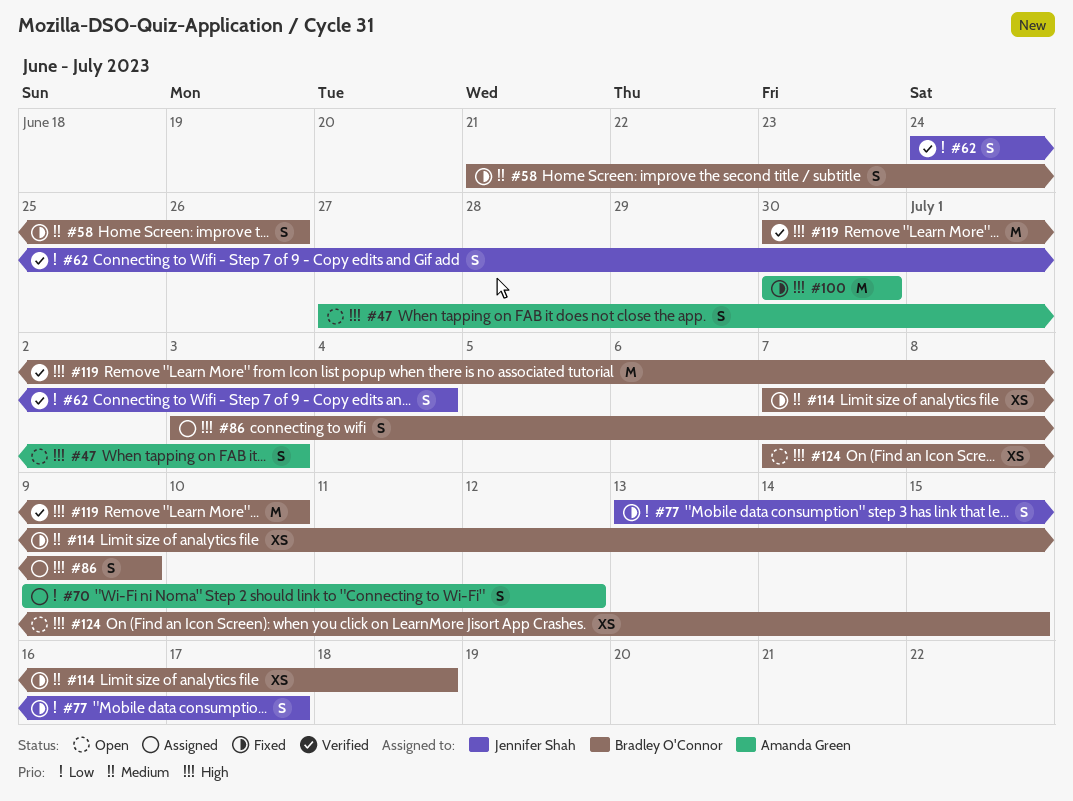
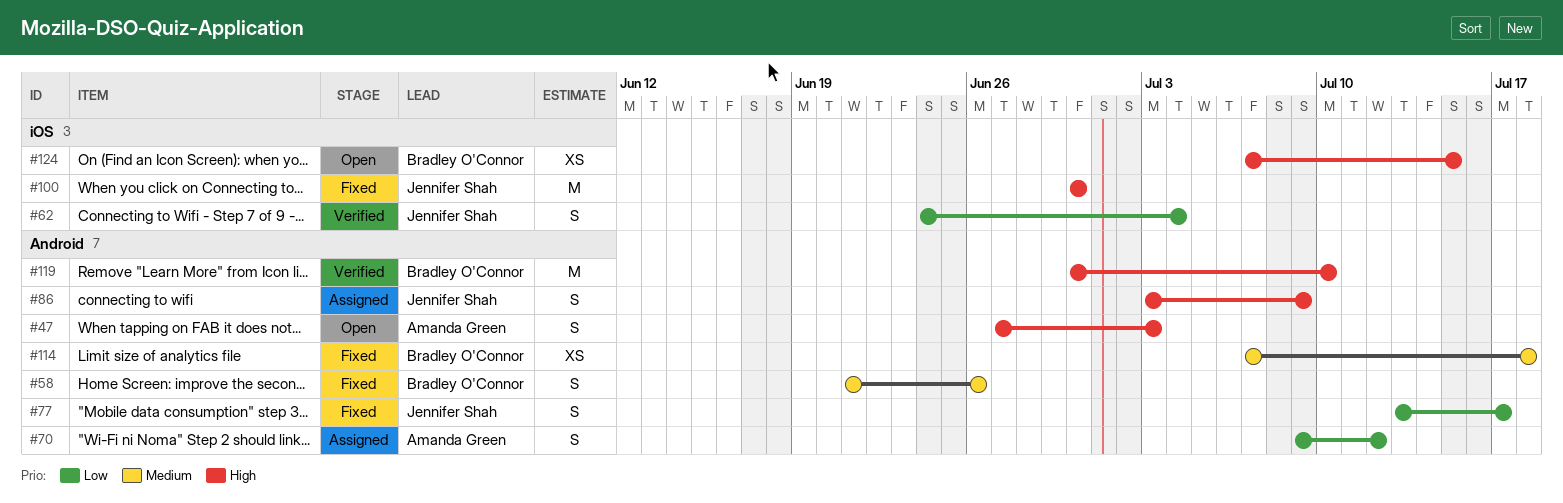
#86, owner: Bradley O'Connor -> Jennifer Shah
#100, owner: Amanda Green -> Jennifer Shah

